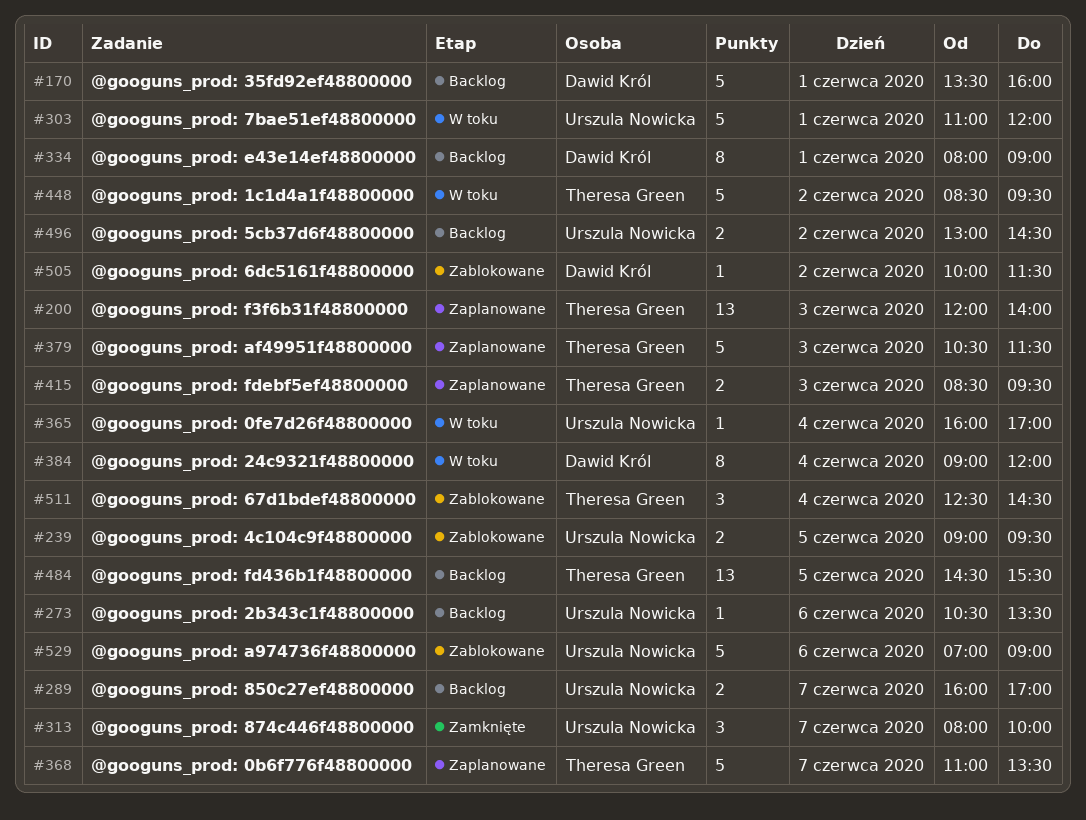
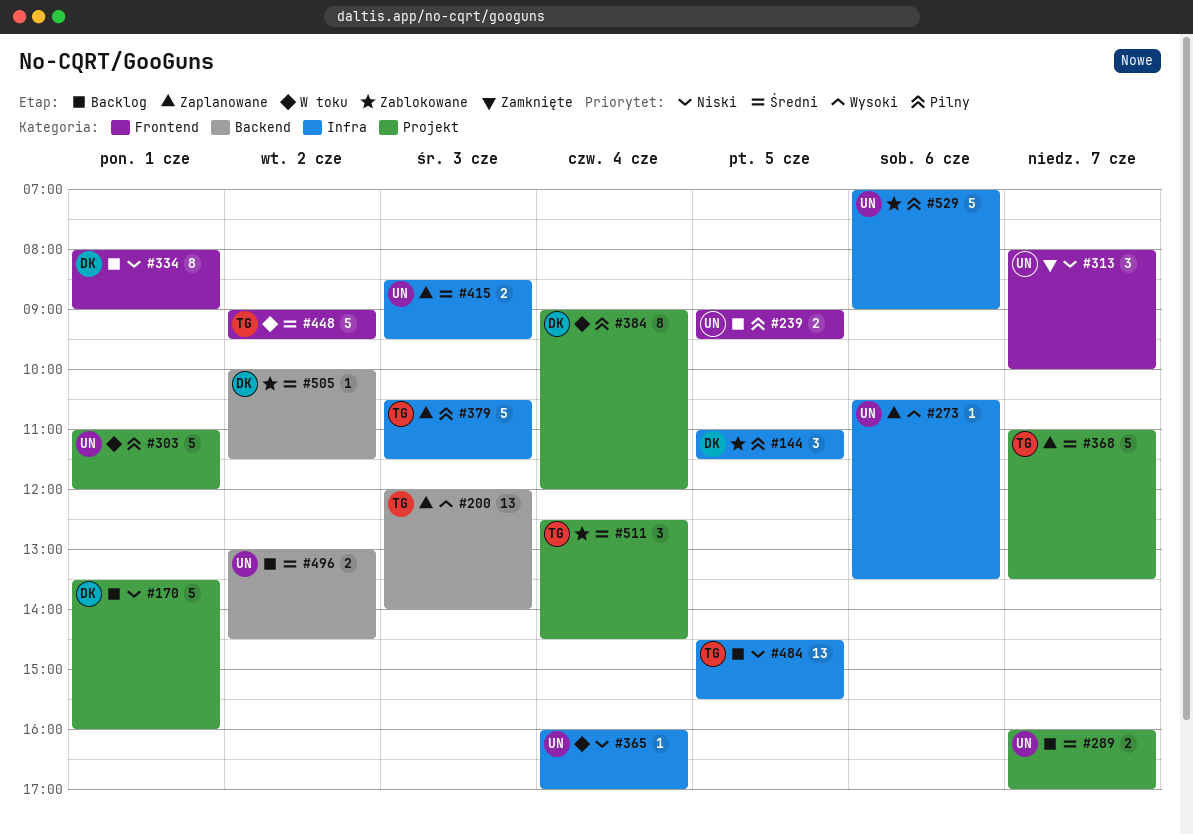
#144: none -> present
#239, status: Zablokowane -> Backlog
#273, status: Backlog -> Zaplanowane
#415, owner: Theresa Green -> Urszula Nowicka
#448, begins: 08:30 -> 09:00

